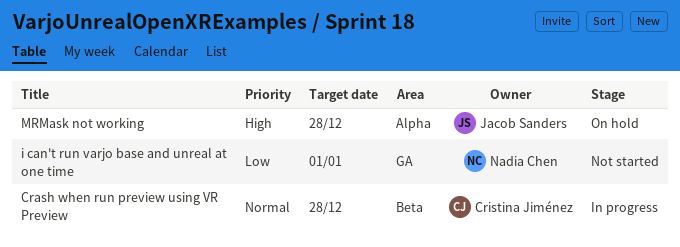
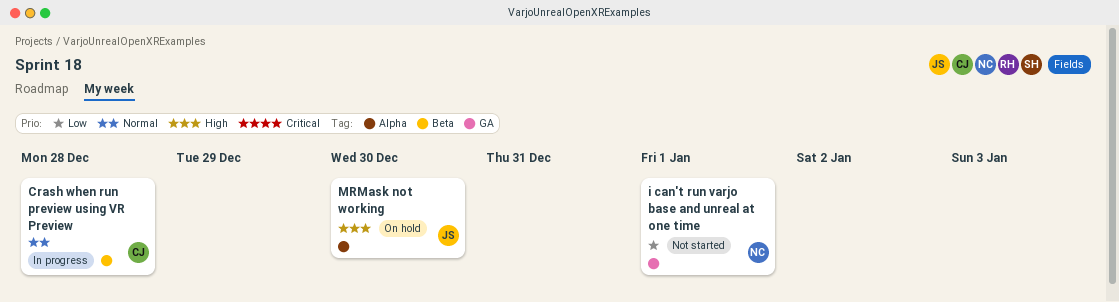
MRMask not working, due: Dec 28 -> Dec 30

